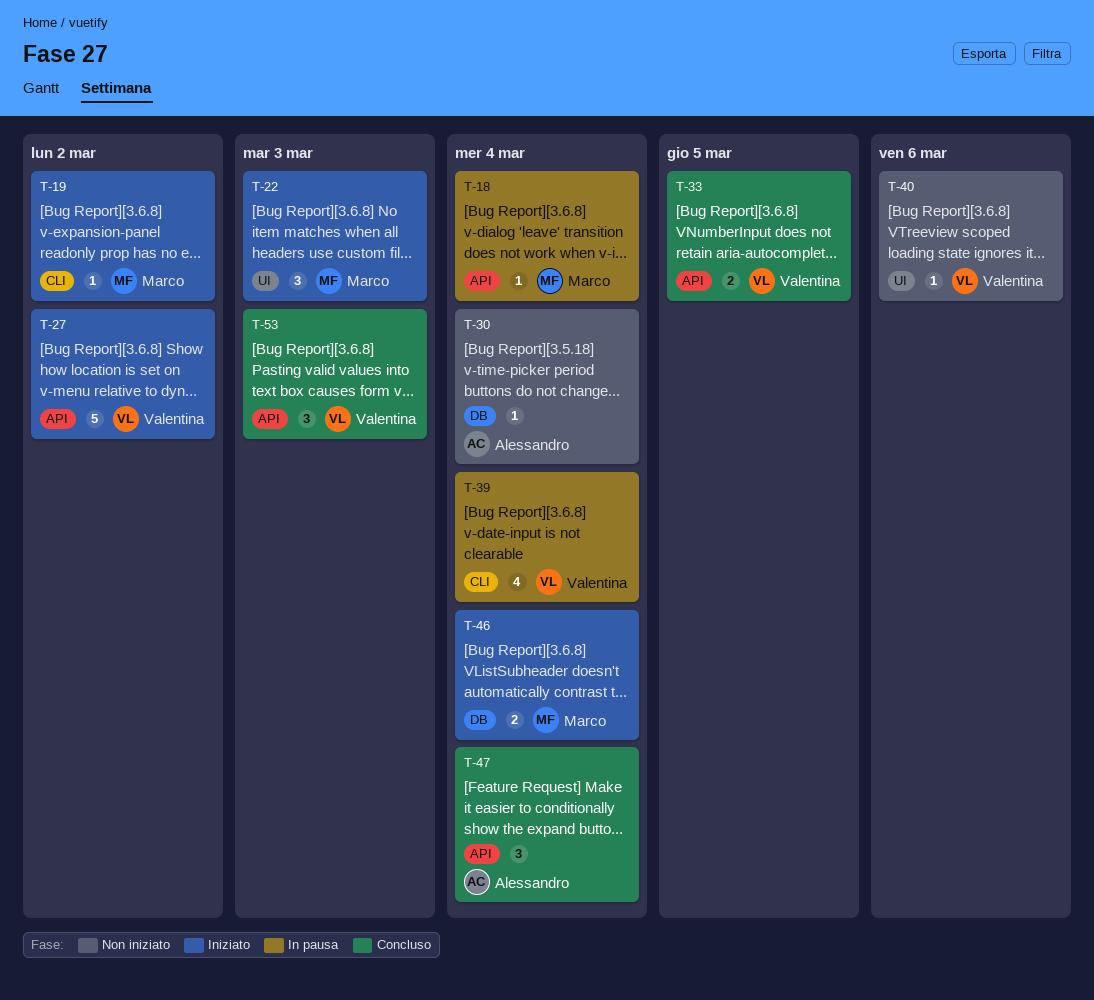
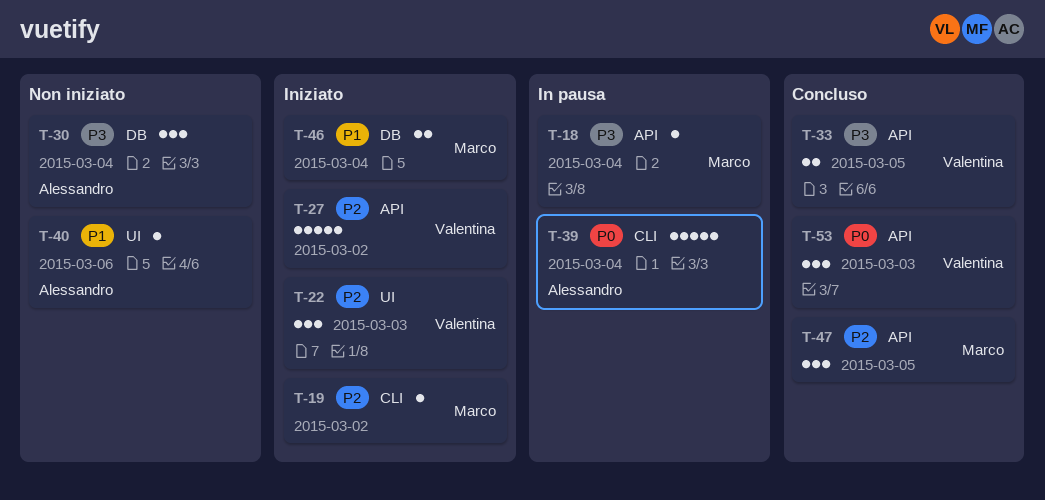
T-22, owner: Marco -> Valentina
T-30, estimate: 1 -> 3
T-39, owner: Valentina -> Alessandro
T-39, estimate: 4 -> 5
T-40, owner: Valentina -> Alessandro
T-47, owner: Alessandro -> Marco
T-47, due: Mar 4 -> Mar 5

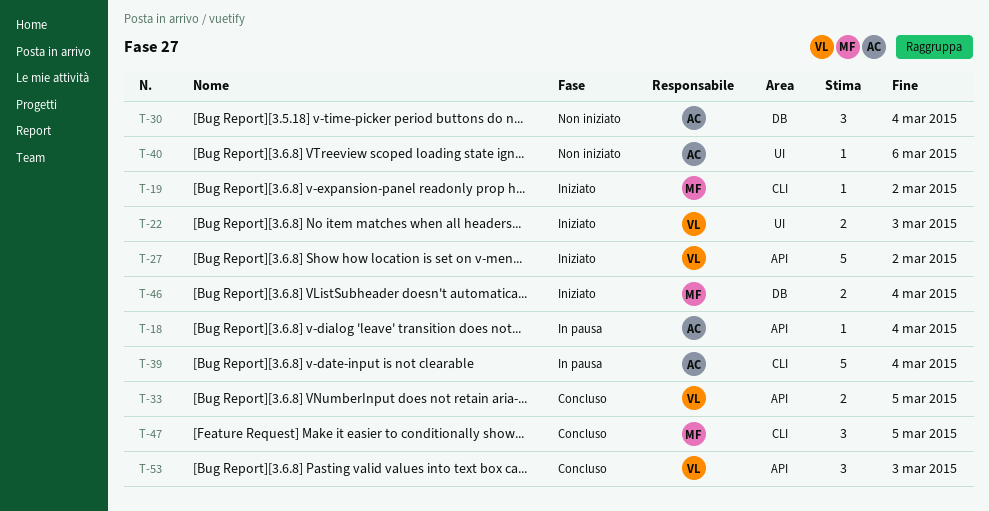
T-18, owner: Marco -> Alessandro
T-22, estimate: 3 -> 2
T-47, label: API -> CLI

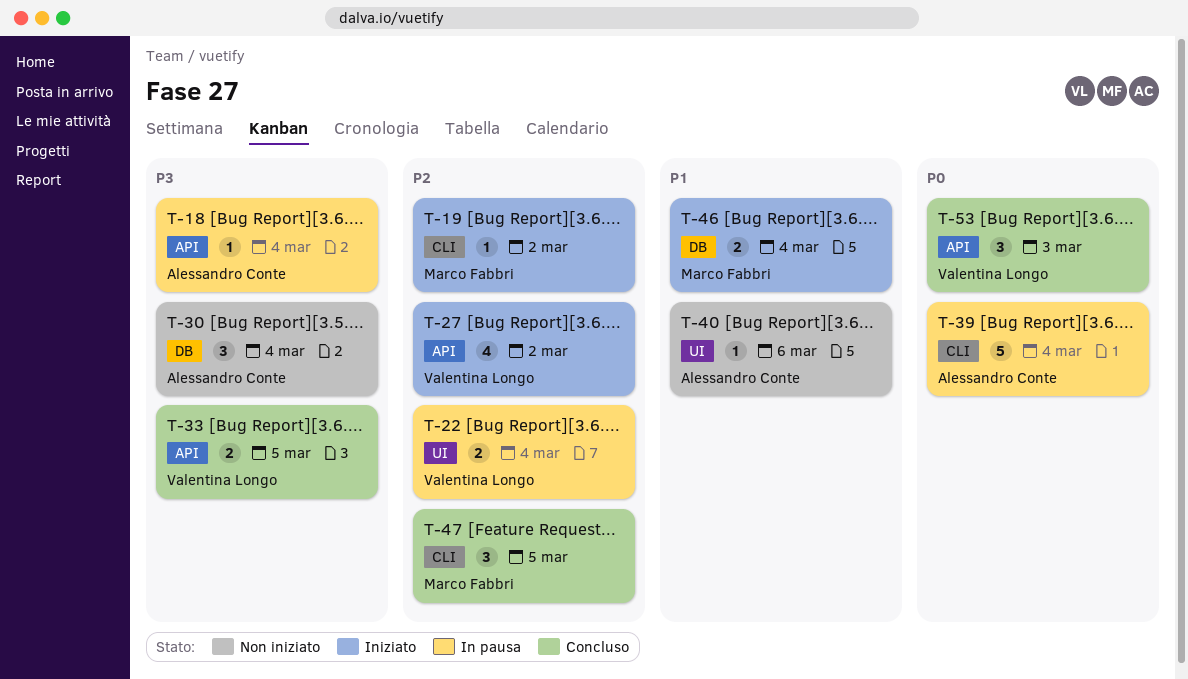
T-22, status: Iniziato -> In pausa
T-22, due: Mar 3 -> Mar 4
T-27, estimate: 5 -> 4

